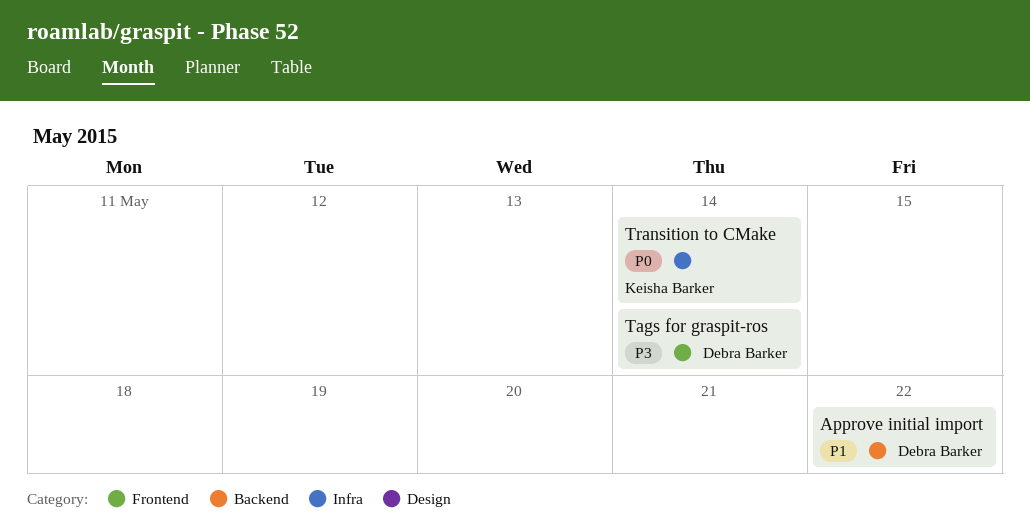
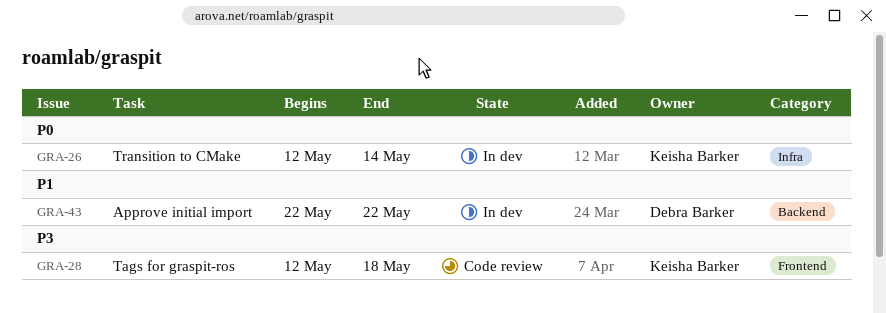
Tags for graspit-ros, owner: Debra Barker -> Keisha Barker
Tags for graspit-ros, due: May 14 -> May 18

